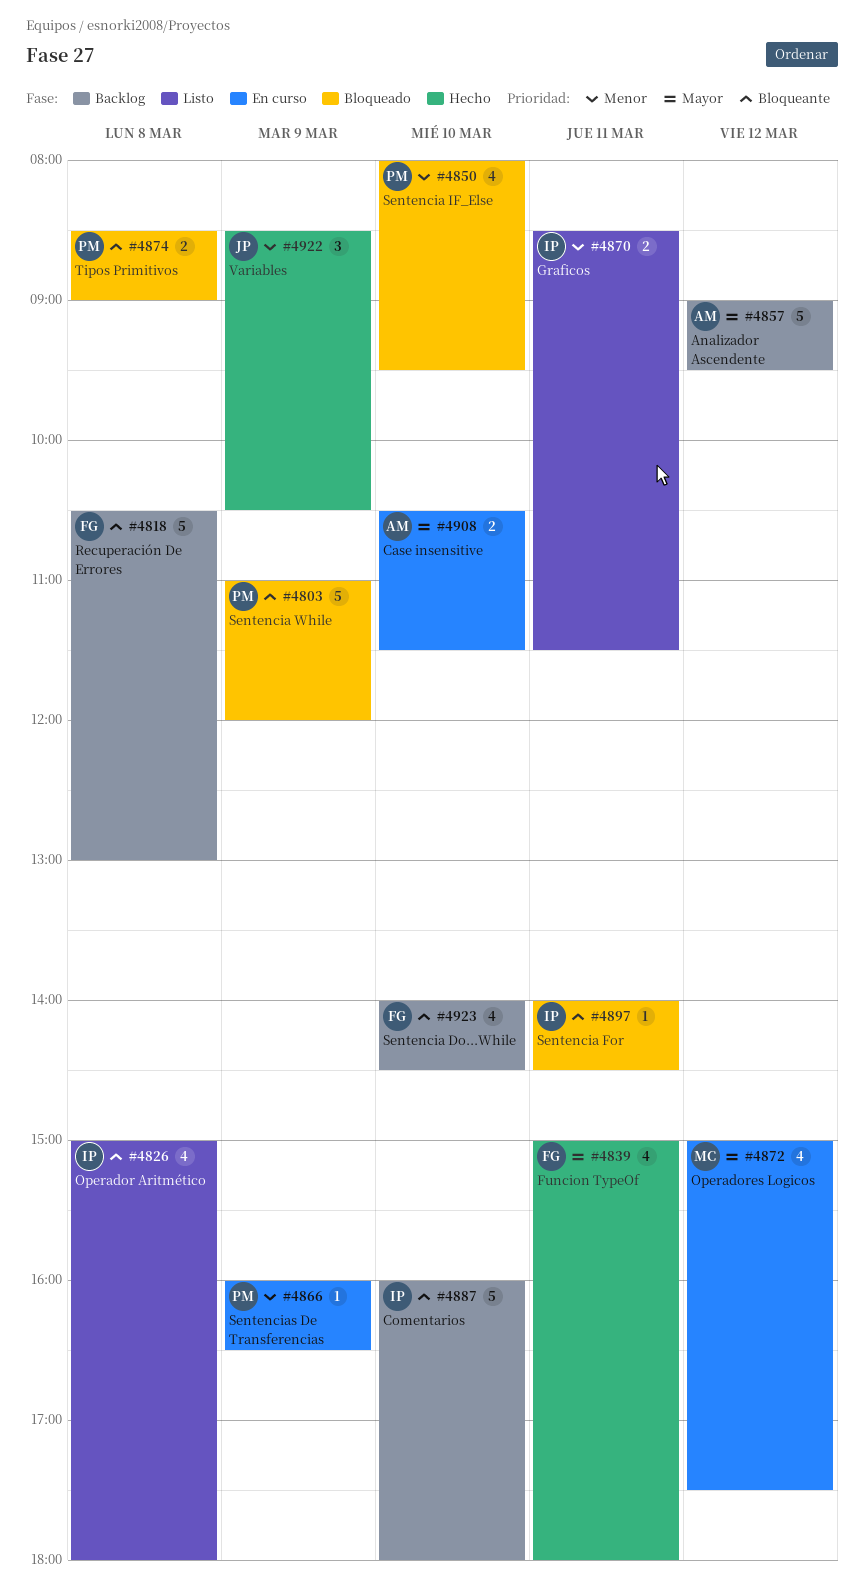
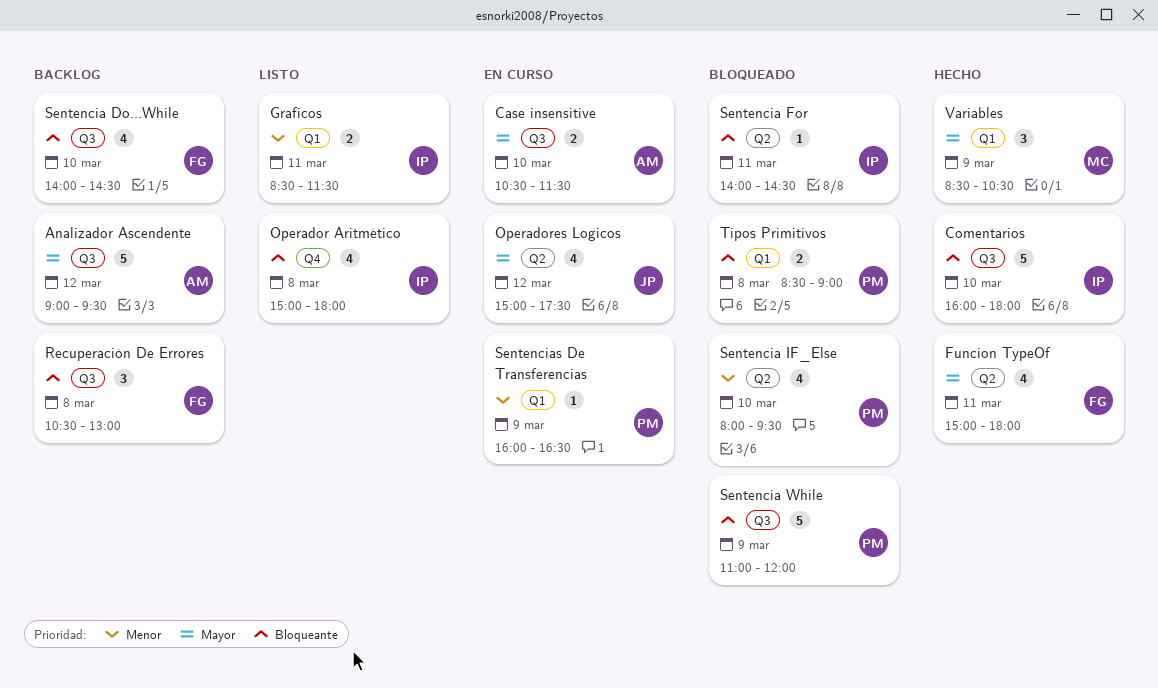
Comentarios, status: Backlog -> Hecho
Operadores Logicos, owner: MC -> JP
Recuperación De Errores, estimate: 5 -> 3
Variables, owner: JP -> MC
Variables, priority: Menor -> Mayor

